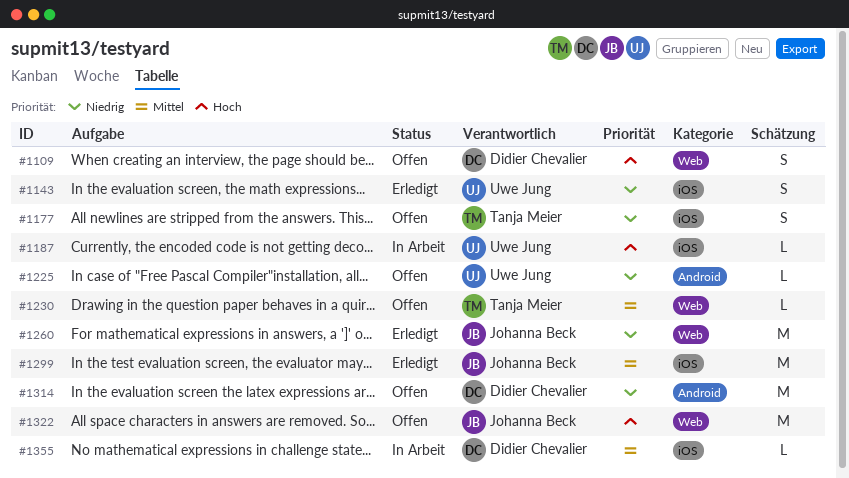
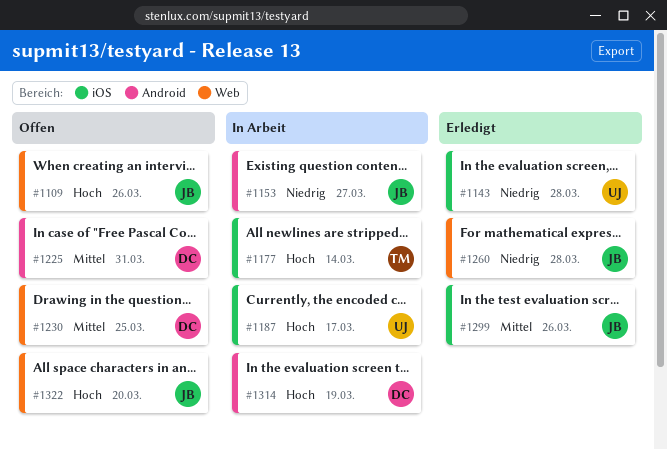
#1109, owner: Didier Chevalier -> Johanna Beck
#1153: none -> present
#1177, status: Offen -> In Arbeit
#1177, priority: Niedrig -> Hoch
#1225, owner: Uwe Jung -> Didier Chevalier
#1225, priority: Niedrig -> Mittel
#1230, owner: Tanja Meier -> Didier Chevalier
#1314, status: Offen -> In Arbeit
#1314, priority: Niedrig -> Hoch
#1355: present -> none

